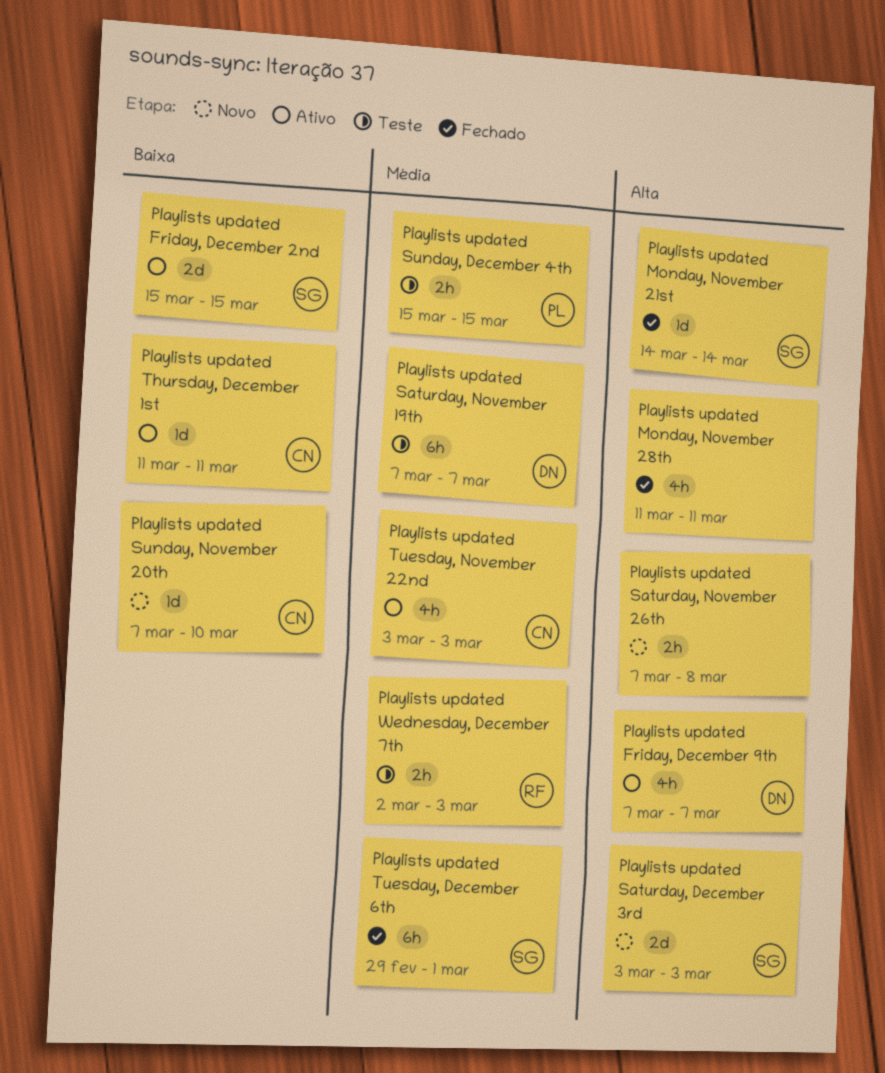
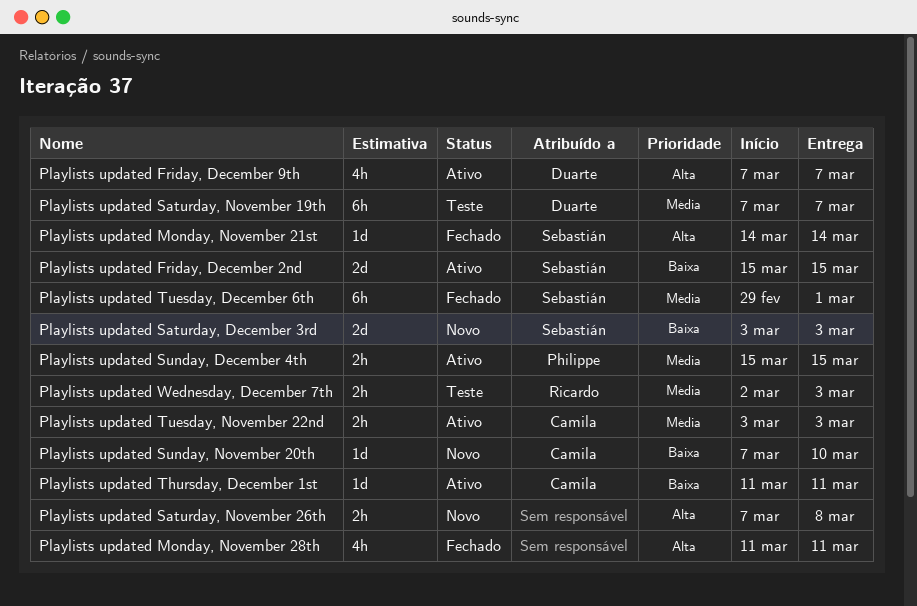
Playlists updated Saturday, December 3rd, priority: Alta -> Baixa
Playlists updated Sunday, December 4th, status: Teste -> Ativo
Playlists updated Tuesday, November 22nd, estimate: 4h -> 2h

